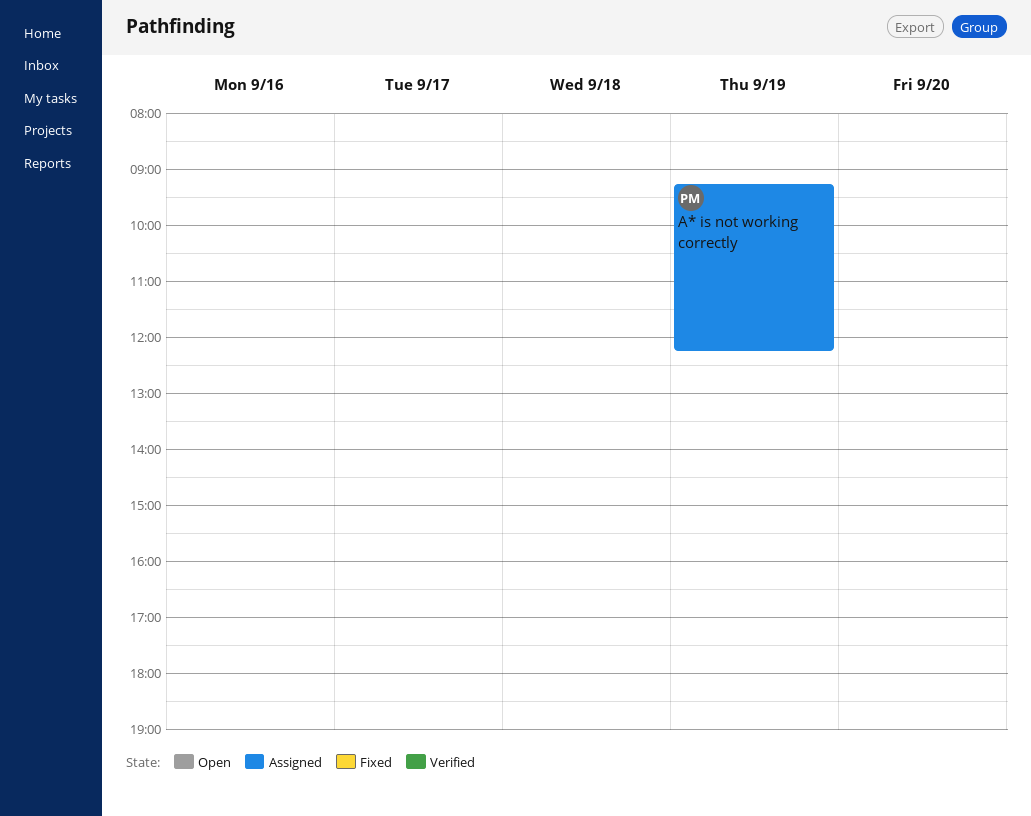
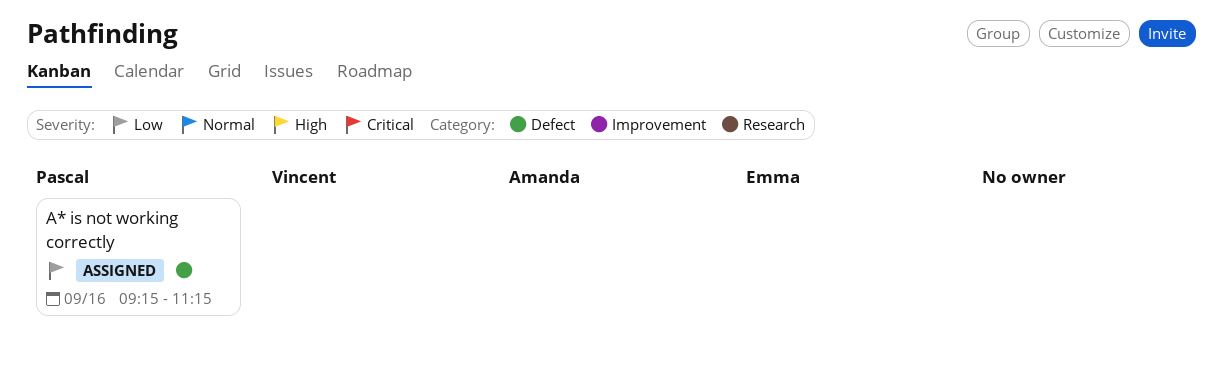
A* is not working correctly, day: Sep 19 -> Sep 16
A* is not working correctly, ends: 12:15 -> 11:15

